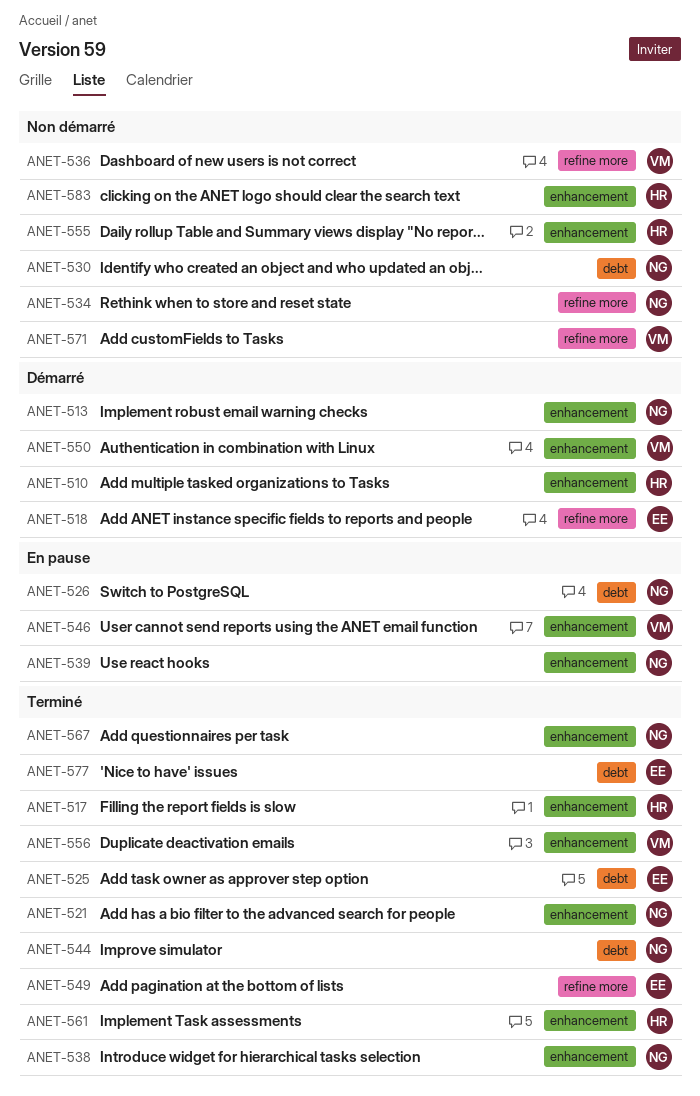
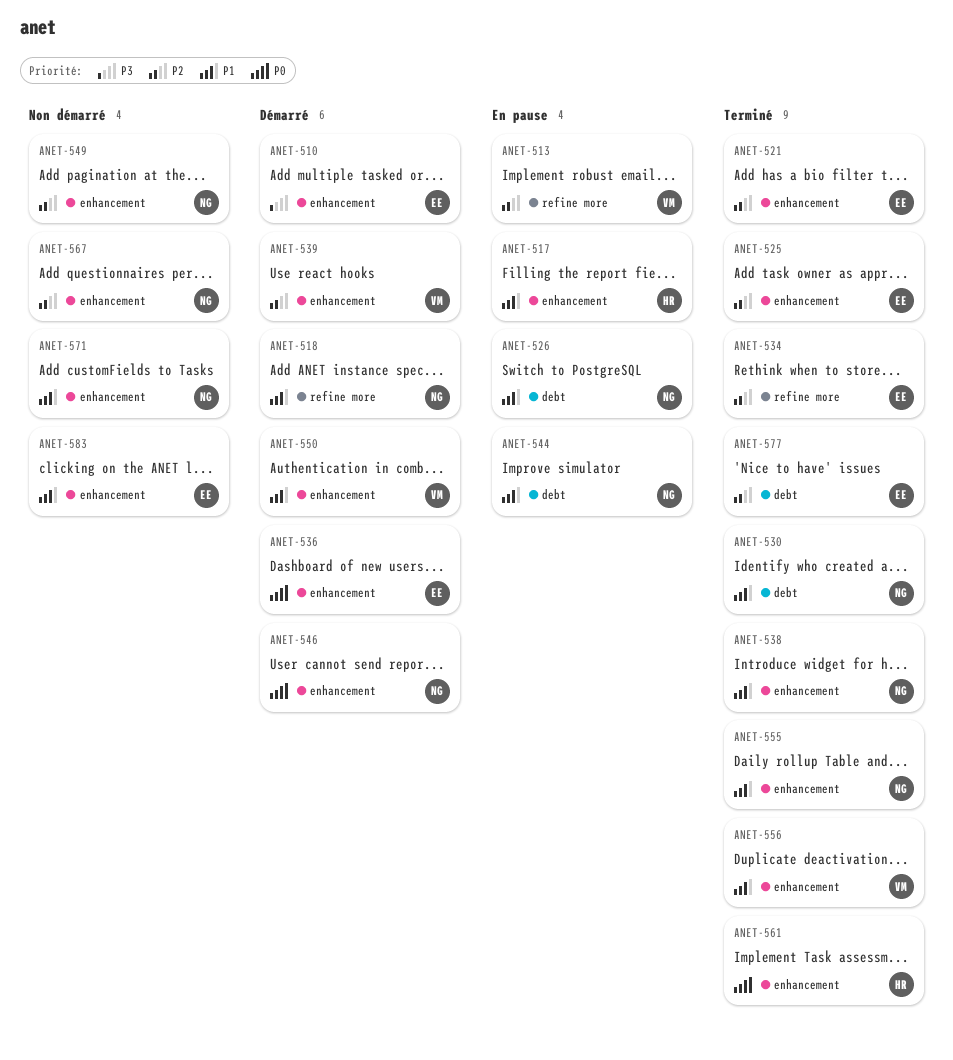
ANET-510, owner: HR -> EE
ANET-513, status: Démarré -> En pause
ANET-513, owner: NG -> VM
ANET-513, label: enhancement -> refine more
ANET-517, status: Terminé -> En pause
ANET-518, owner: EE -> NG
ANET-521, owner: NG -> EE
ANET-525, label: debt -> enhancement
ANET-530, status: Non démarré -> Terminé
ANET-534, status: Non démarré -> Terminé
ANET-534, owner: NG -> EE
ANET-536, status: Non démarré -> Démarré
ANET-536, owner: VM -> EE
ANET-536, label: refine more -> enhancement
ANET-539, status: En pause -> Démarré
ANET-539, owner: NG -> VM
ANET-544, status: Terminé -> En pause
ANET-546, status: En pause -> Démarré
ANET-546, owner: VM -> NG
ANET-549, status: Terminé -> Non démarré
ANET-549, owner: EE -> NG
ANET-549, label: refine more -> enhancement
ANET-555, status: Non démarré -> Terminé
ANET-555, owner: HR -> NG
ANET-567, status: Terminé -> Non démarré
ANET-571, owner: VM -> NG
ANET-571, label: refine more -> enhancement
ANET-583, owner: HR -> EE

